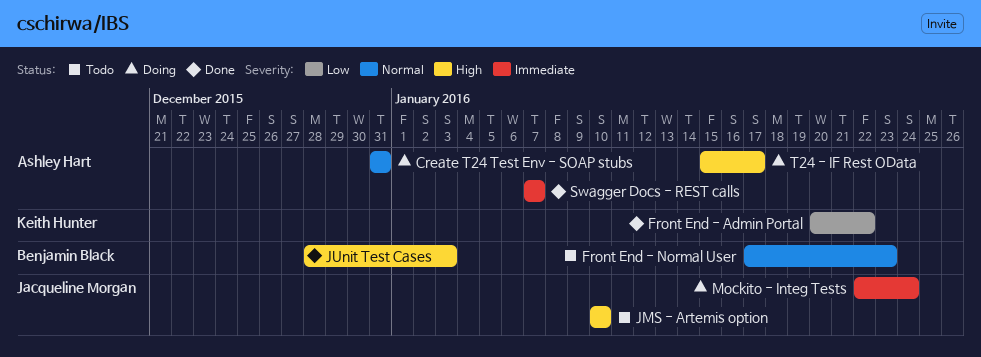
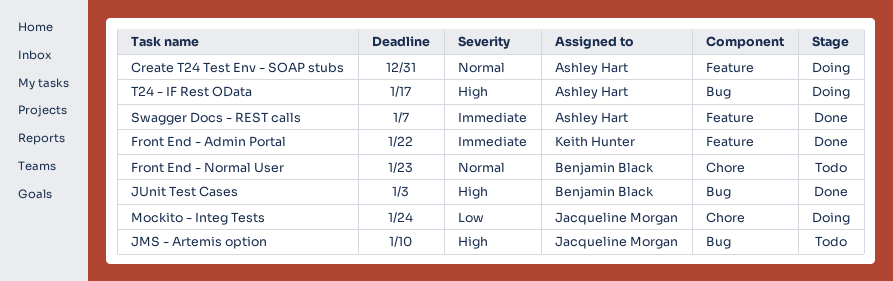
Front End - Admin Portal, priority: Low -> Immediate
Mockito - Integ Tests, priority: Immediate -> Low

